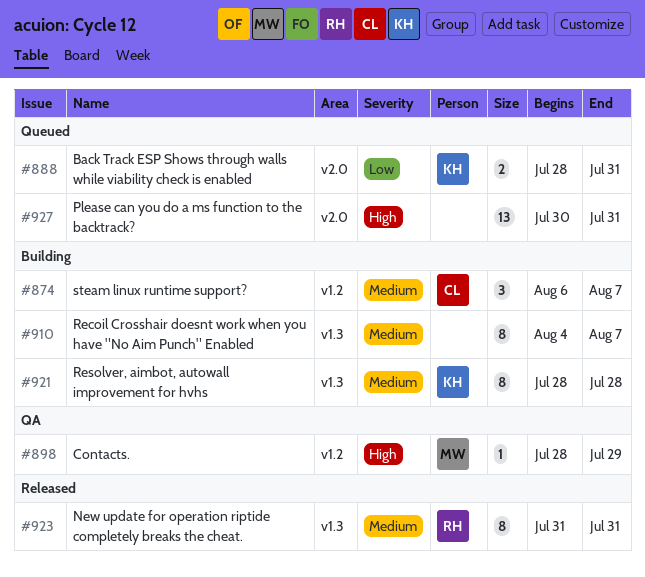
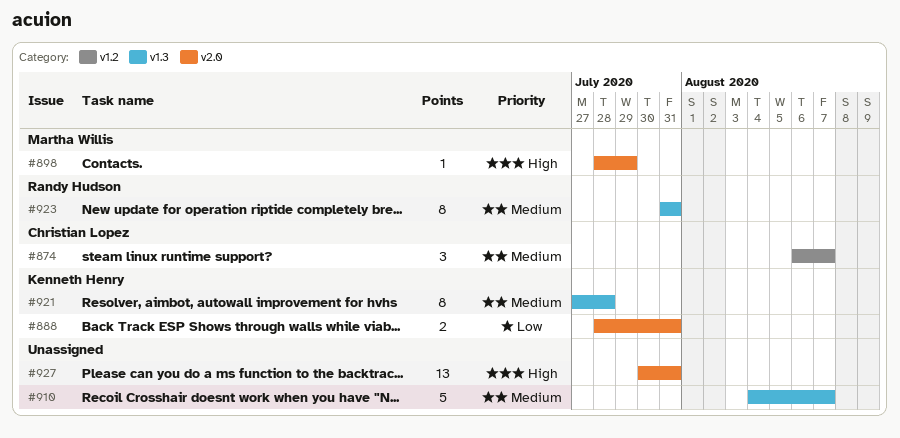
#898, label: v1.2 -> v2.0
#910, estimate: 8 -> 5
#921, start: Jul 28 -> Jul 27

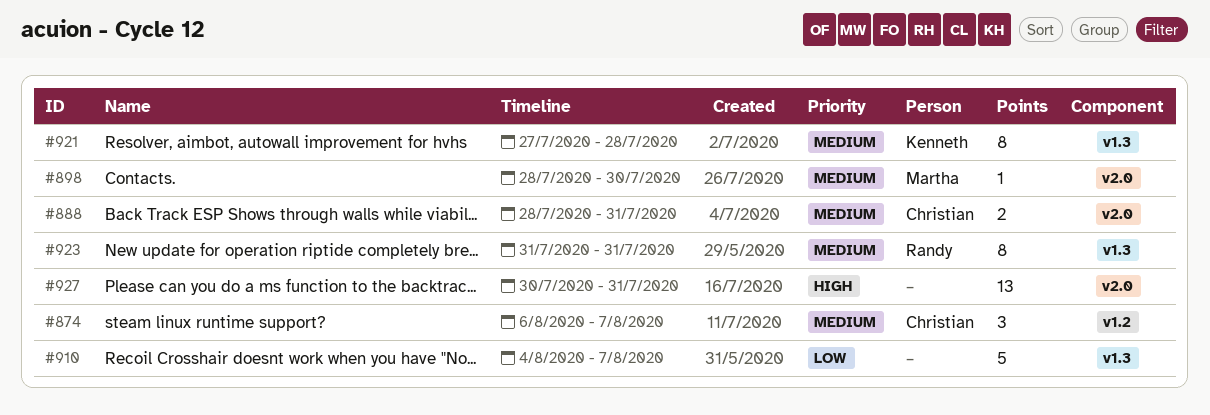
#888, owner: Kenneth Henry -> Christian Lopez
#888, priority: Low -> Medium
#898, priority: High -> Medium
#898, due: Jul 29 -> Jul 30
#910, priority: Medium -> Low

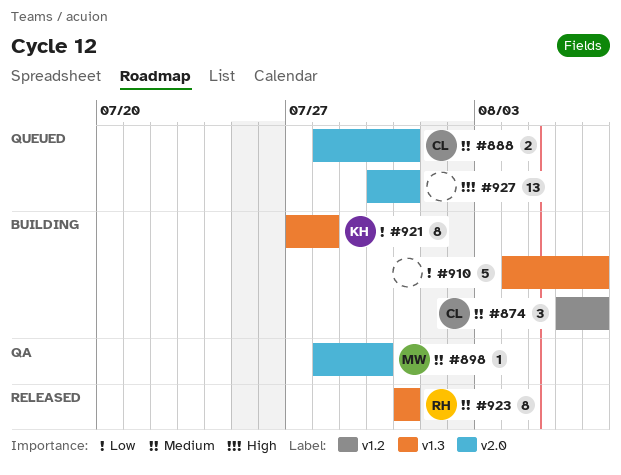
#921, priority: Medium -> Low

